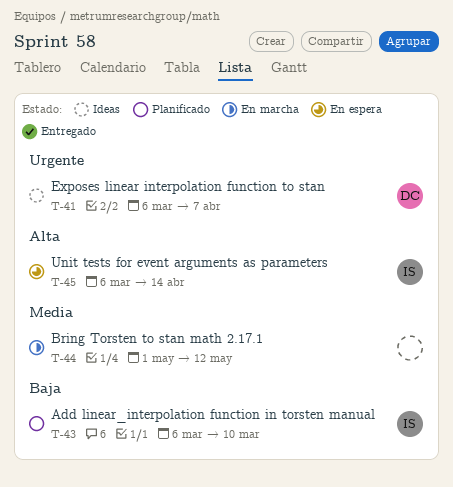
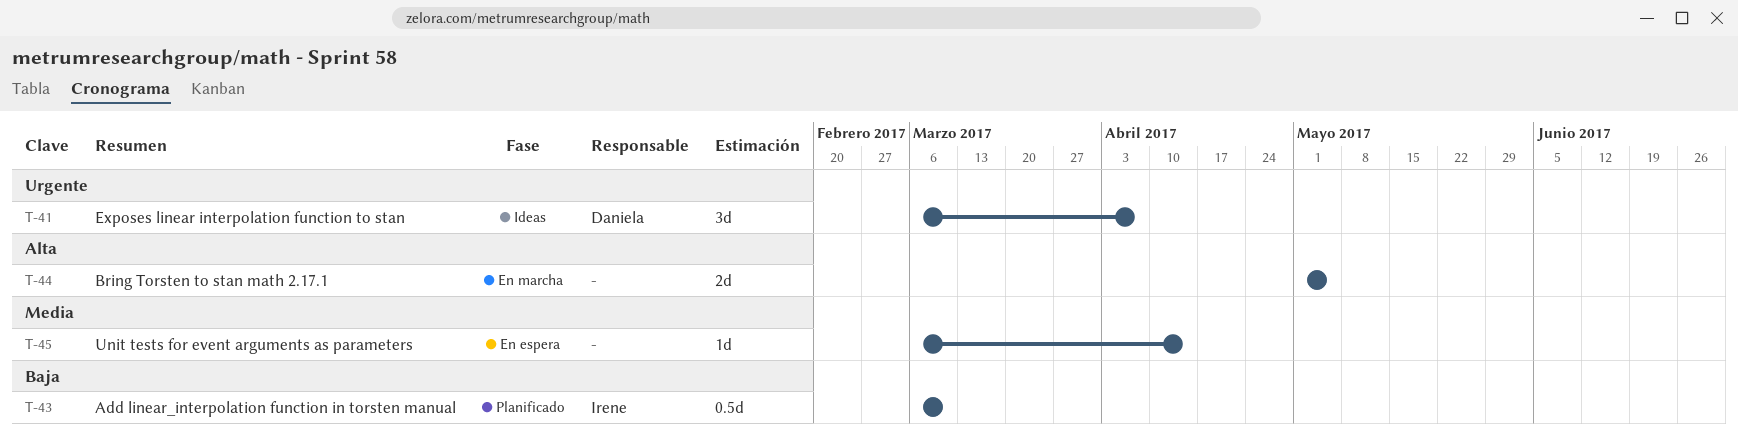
T-44, priority: Media -> Alta
T-44, due: May 12 -> May 5
T-45, owner: Irene -> none
T-45, priority: Alta -> Media

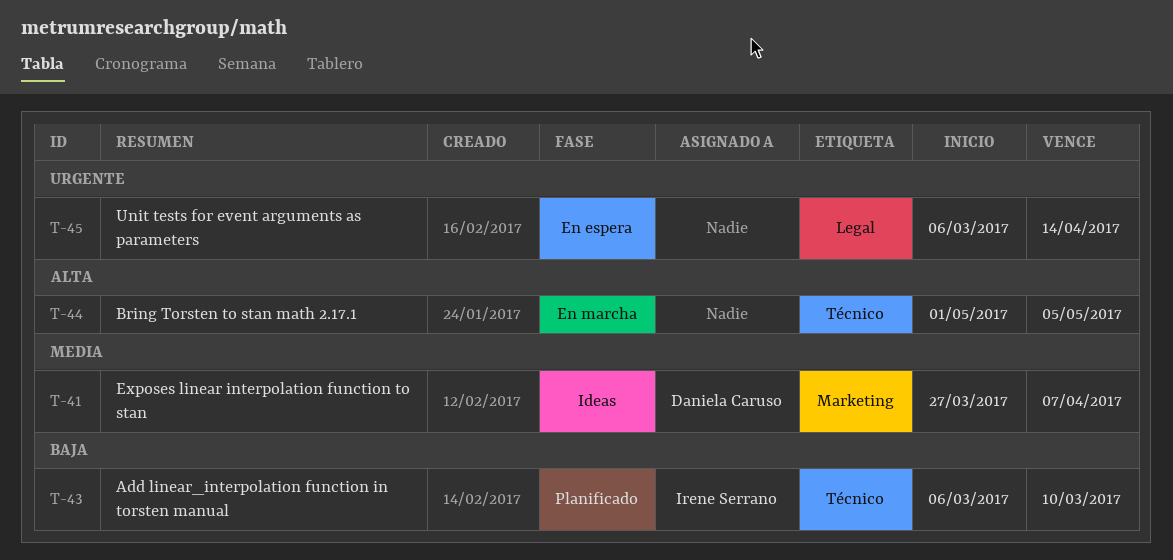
T-41, priority: Urgente -> Media
T-41, start: Mar 6 -> Mar 27
T-45, priority: Media -> Urgente

